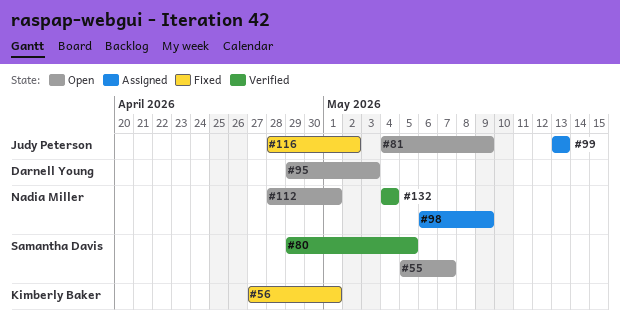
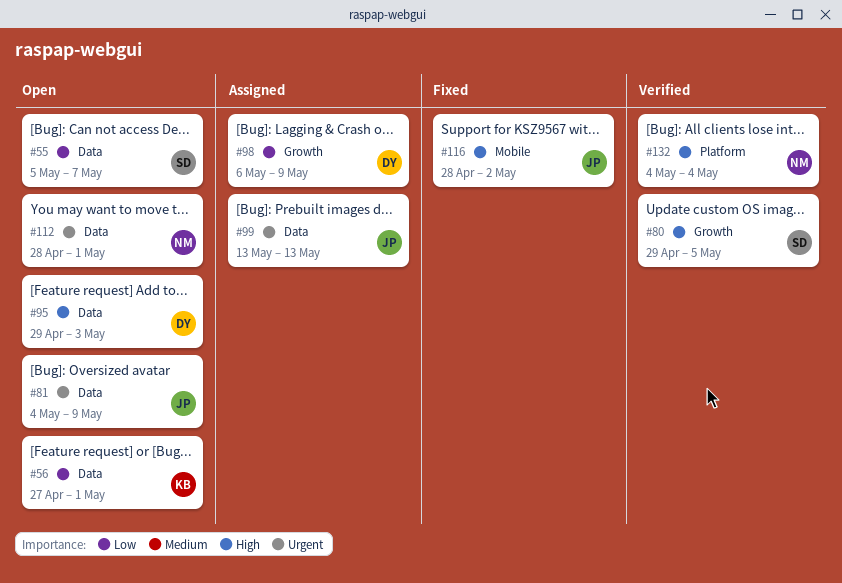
#56, status: Fixed -> Open
#98, owner: Nadia Miller -> Darnell Young

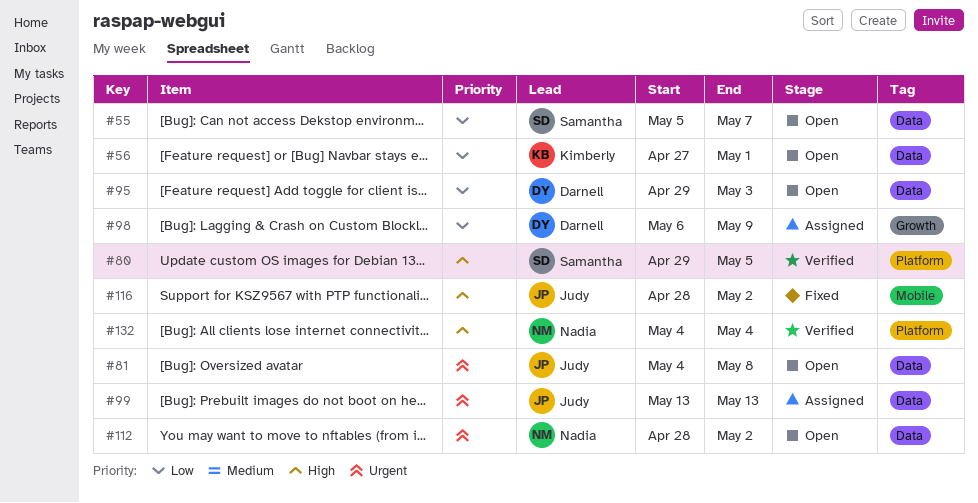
#80, label: Growth -> Platform
#81, due: May 9 -> May 8
#95, priority: High -> Low
#112, due: May 1 -> May 2

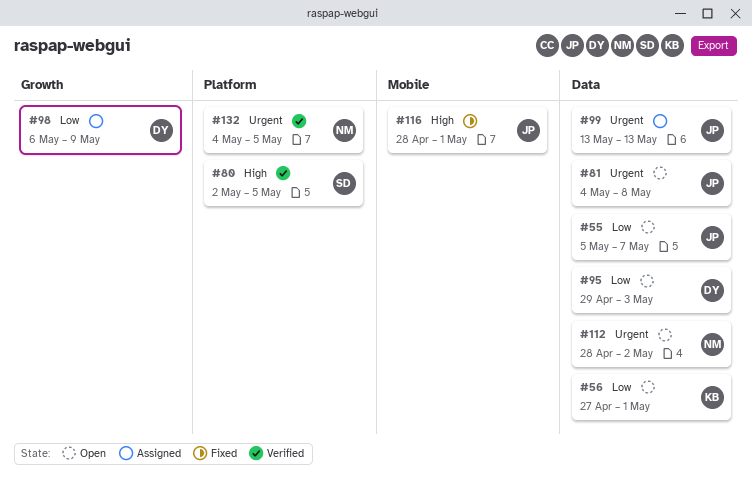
#55, owner: Samantha -> Judy
#80, start: Apr 29 -> May 2
#116, due: May 2 -> May 1
#132, priority: High -> Urgent
#132, due: May 4 -> May 5

